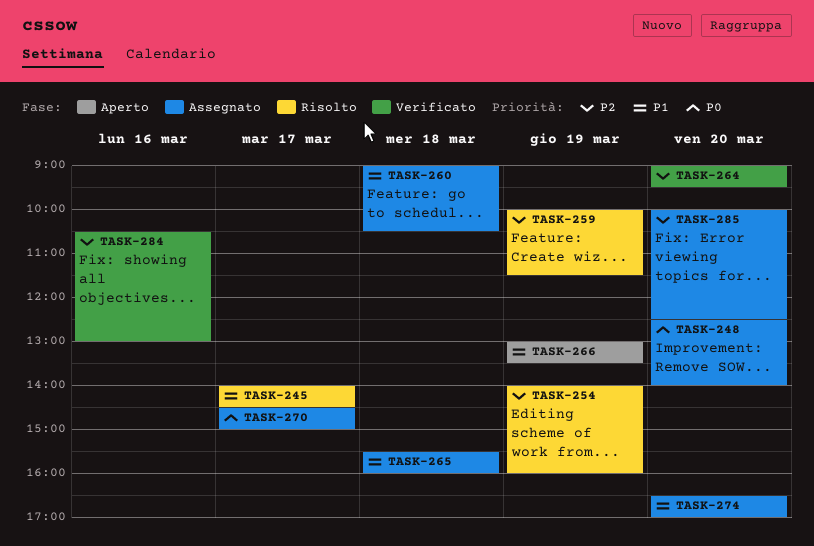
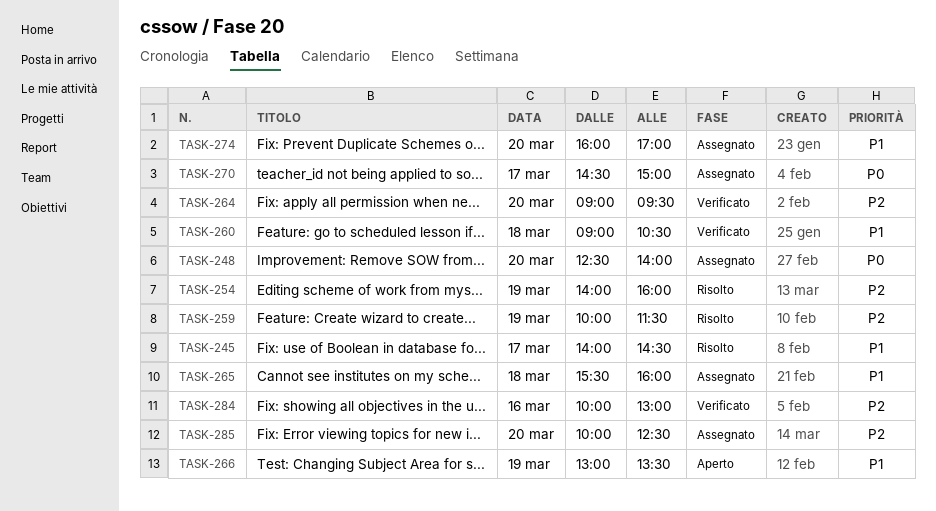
TASK-260, status: Assegnato -> Verificato
TASK-274, begins: 16:30 -> 16:00
TASK-284, begins: 10:30 -> 10:00

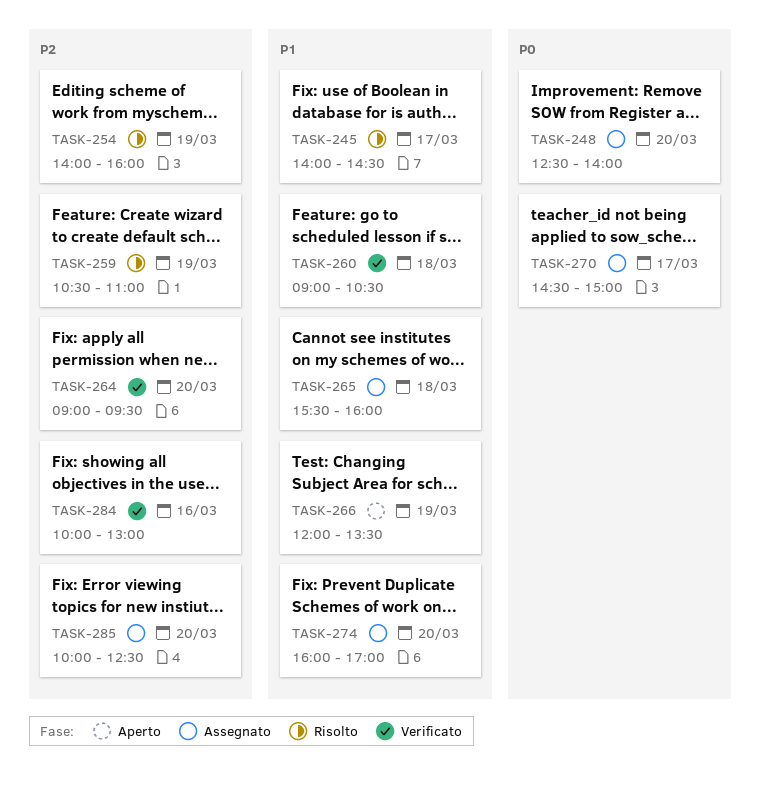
TASK-259, begins: 10:00 -> 10:30
TASK-259, ends: 11:30 -> 11:00
TASK-266, begins: 13:00 -> 12:00

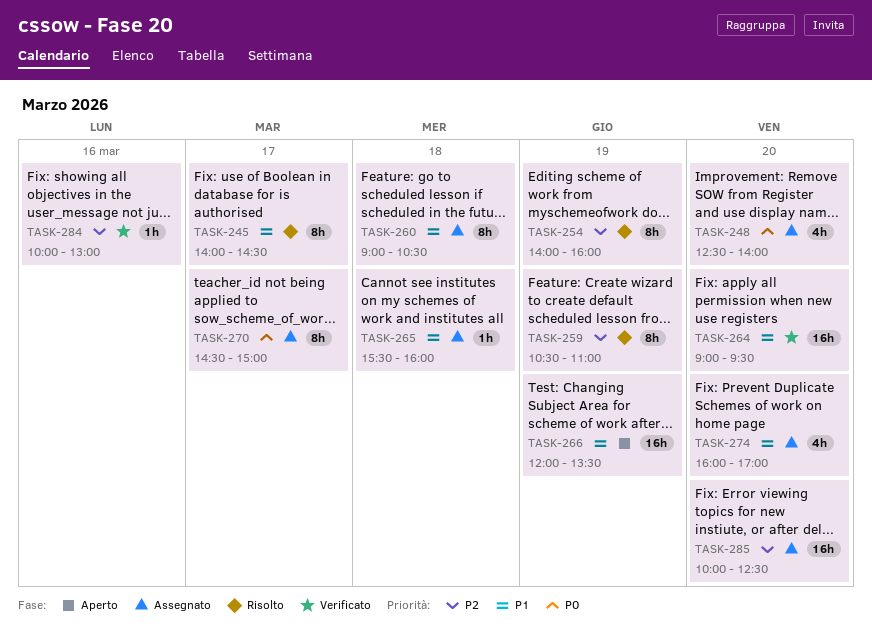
TASK-260, status: Verificato -> Assegnato
TASK-264, priority: P2 -> P1

